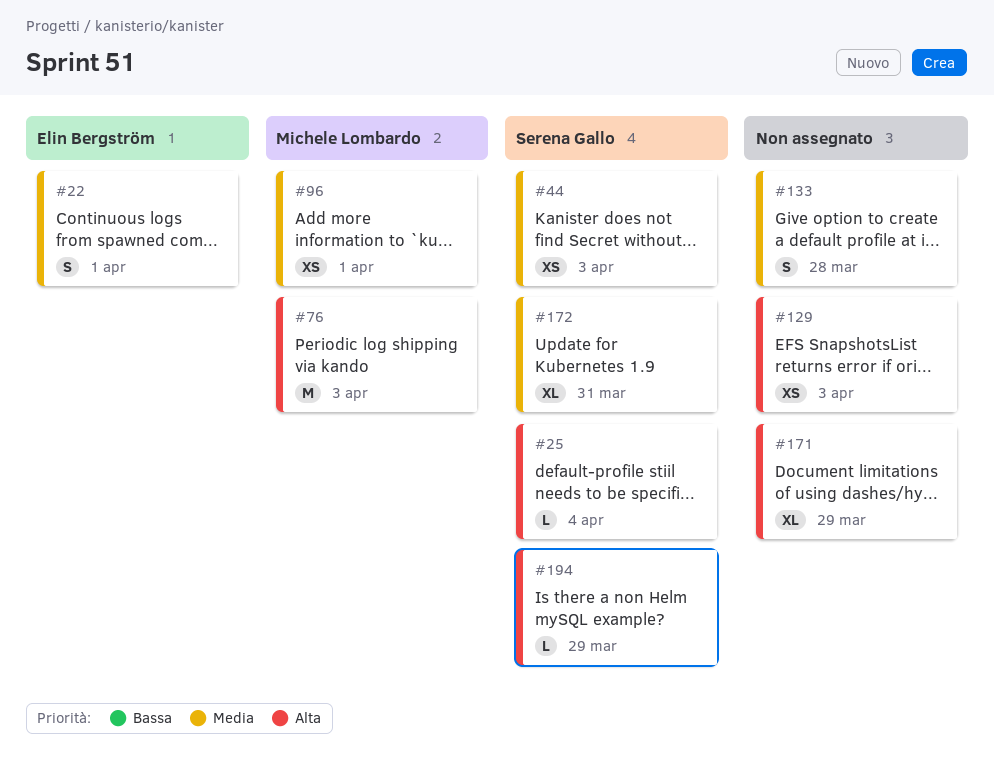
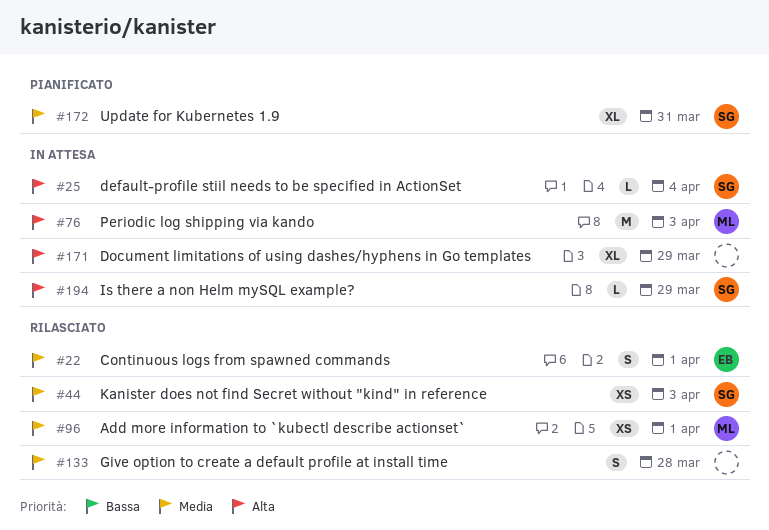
#129: present -> none

